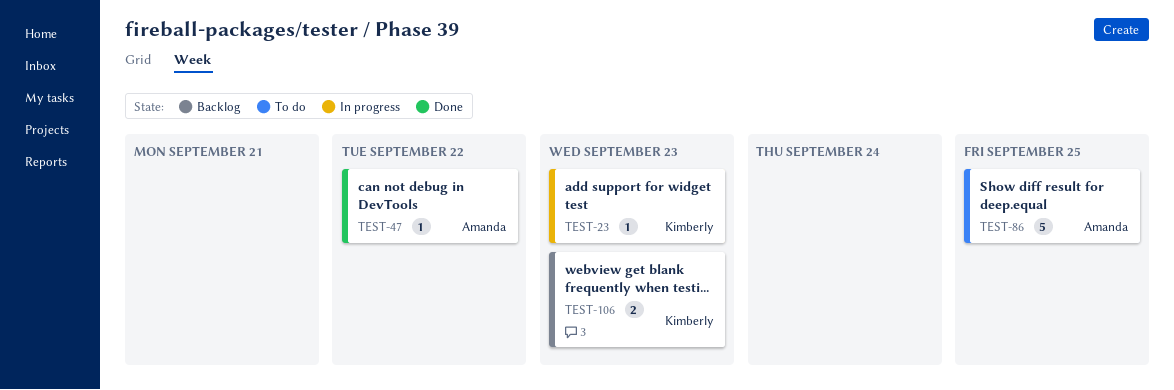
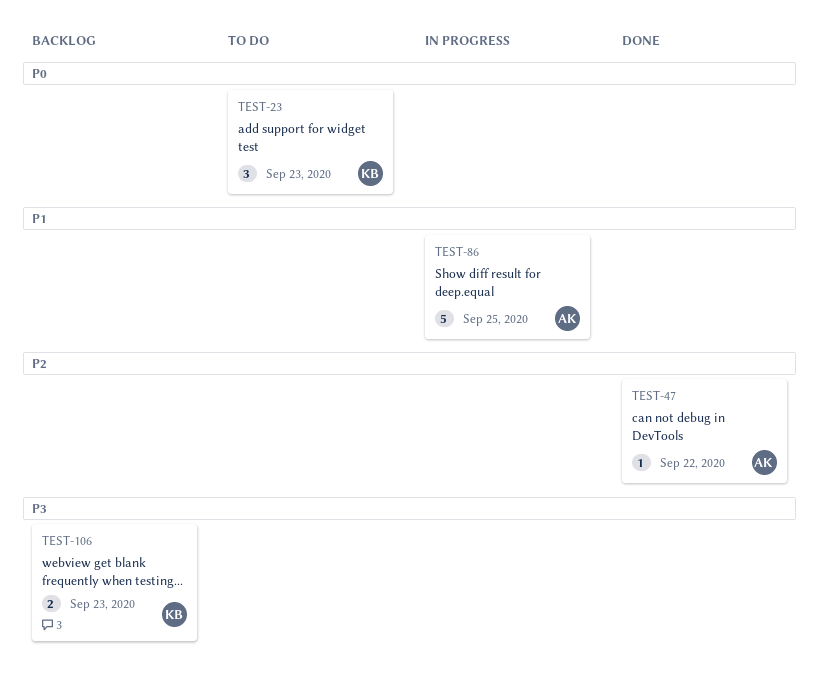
TEST-23, status: In progress -> To do
TEST-23, estimate: 1 -> 3
TEST-86, status: To do -> In progress

